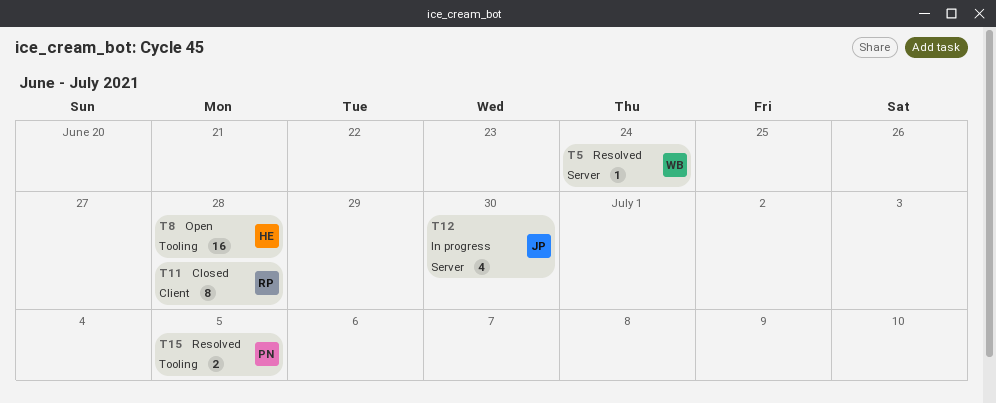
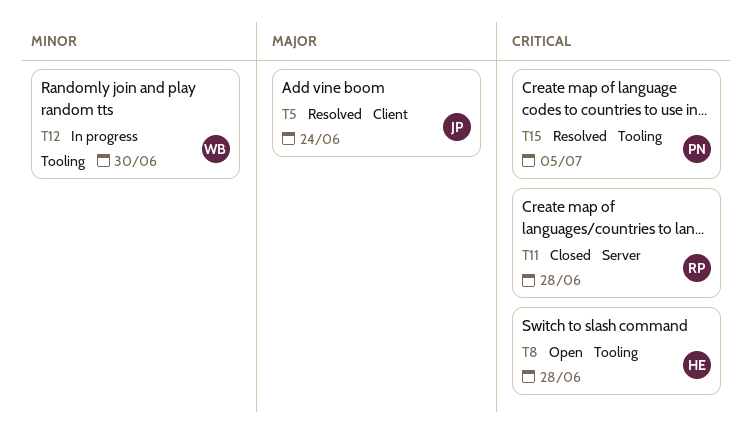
T5, owner: WB -> JP
T5, label: Server -> Client
T11, label: Client -> Server
T12, owner: JP -> WB
T12, label: Server -> Tooling

